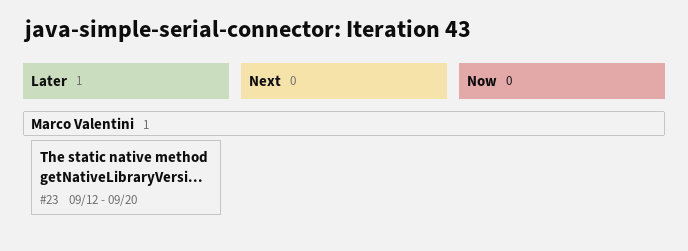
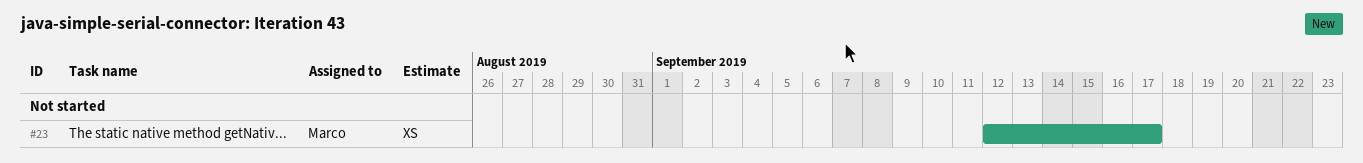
#23, due: Sep 20 -> Sep 17

